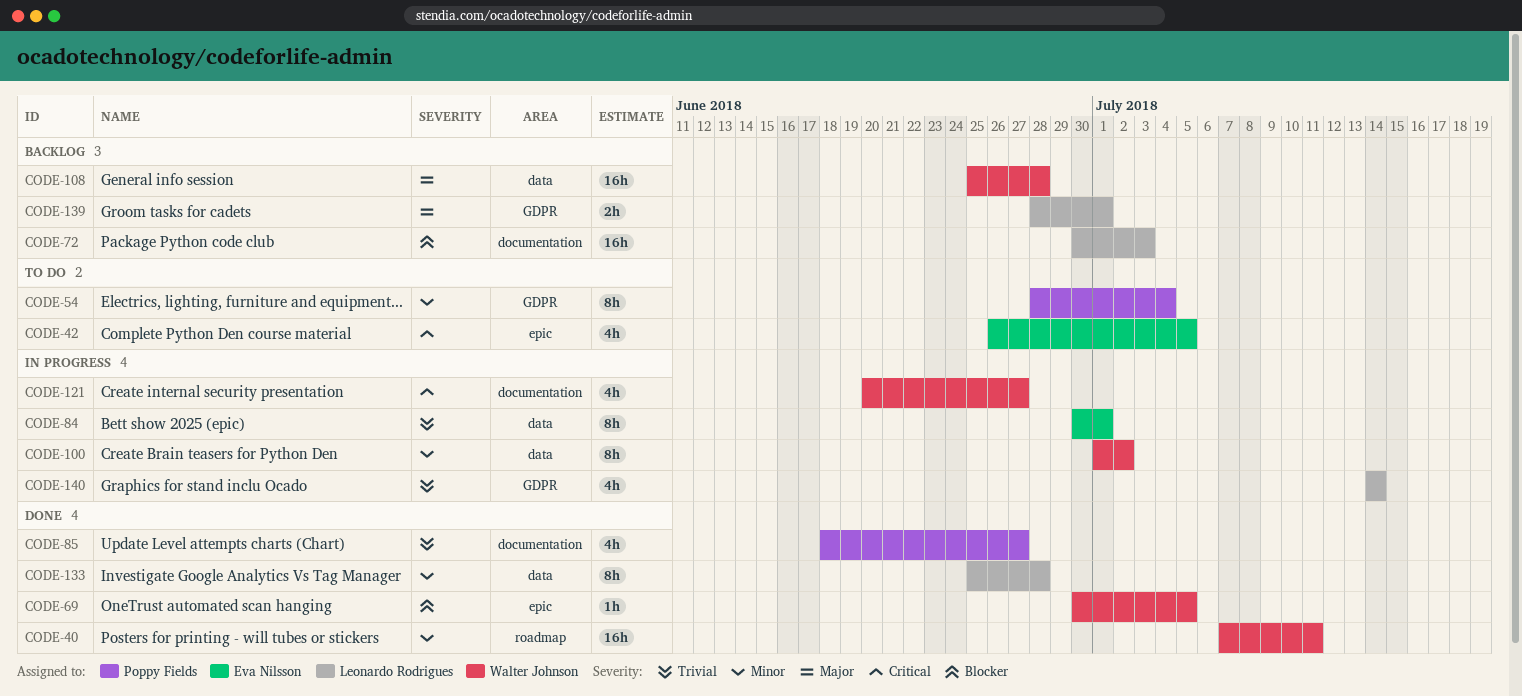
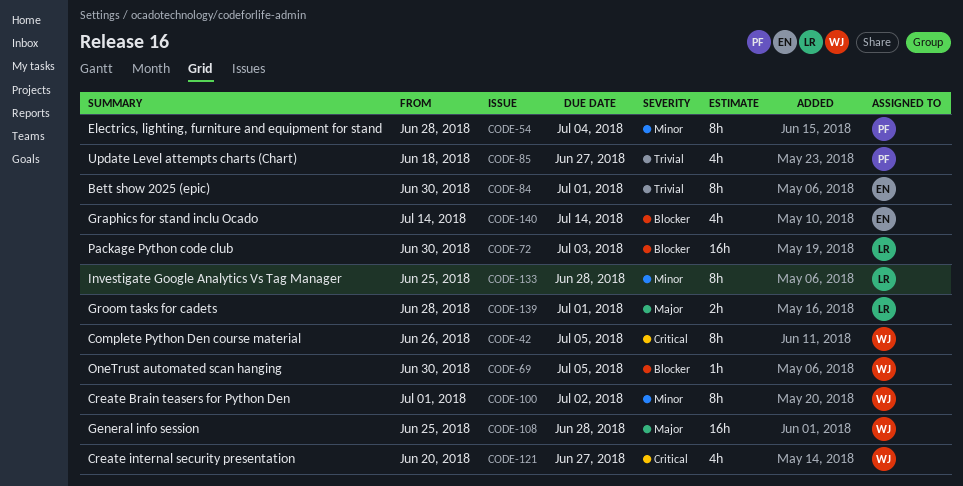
CODE-40: present -> none
CODE-42, owner: Eva Nilsson -> Walter Johnson
CODE-42, estimate: 4h -> 8h
CODE-140, owner: Leonardo Rodrigues -> Eva Nilsson
CODE-140, priority: Trivial -> Blocker

